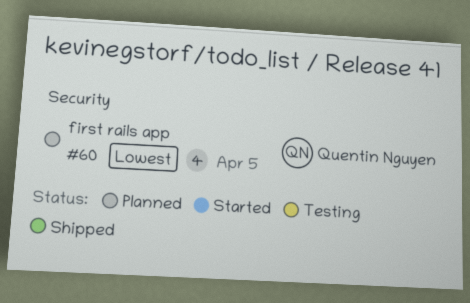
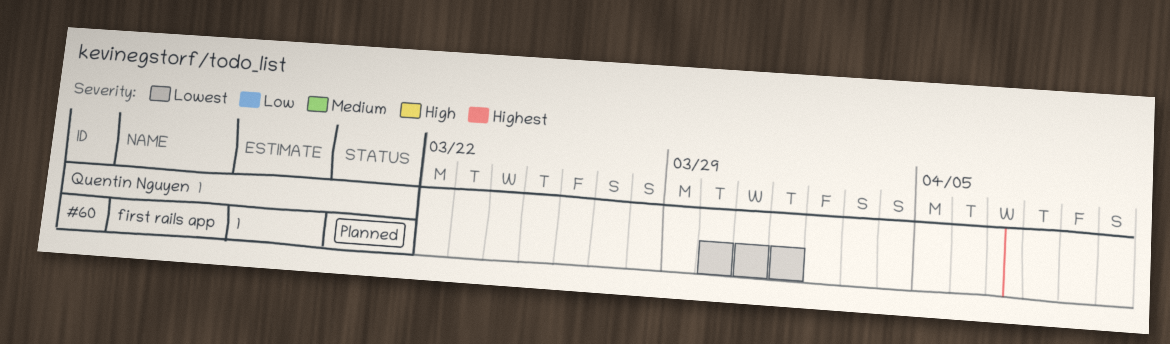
#60, estimate: 4 -> 1
#60, due: Apr 5 -> Apr 1

